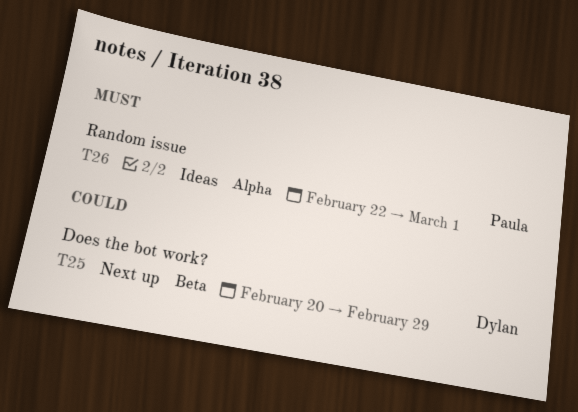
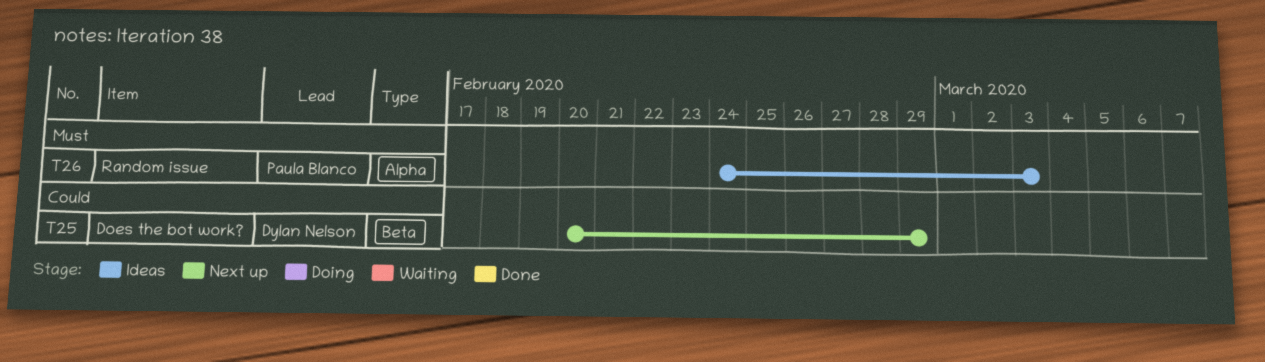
T26, start: Feb 22 -> Feb 24
T26, due: Mar 1 -> Mar 3

